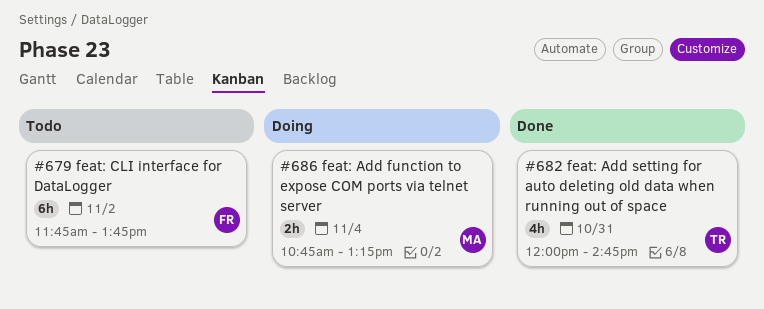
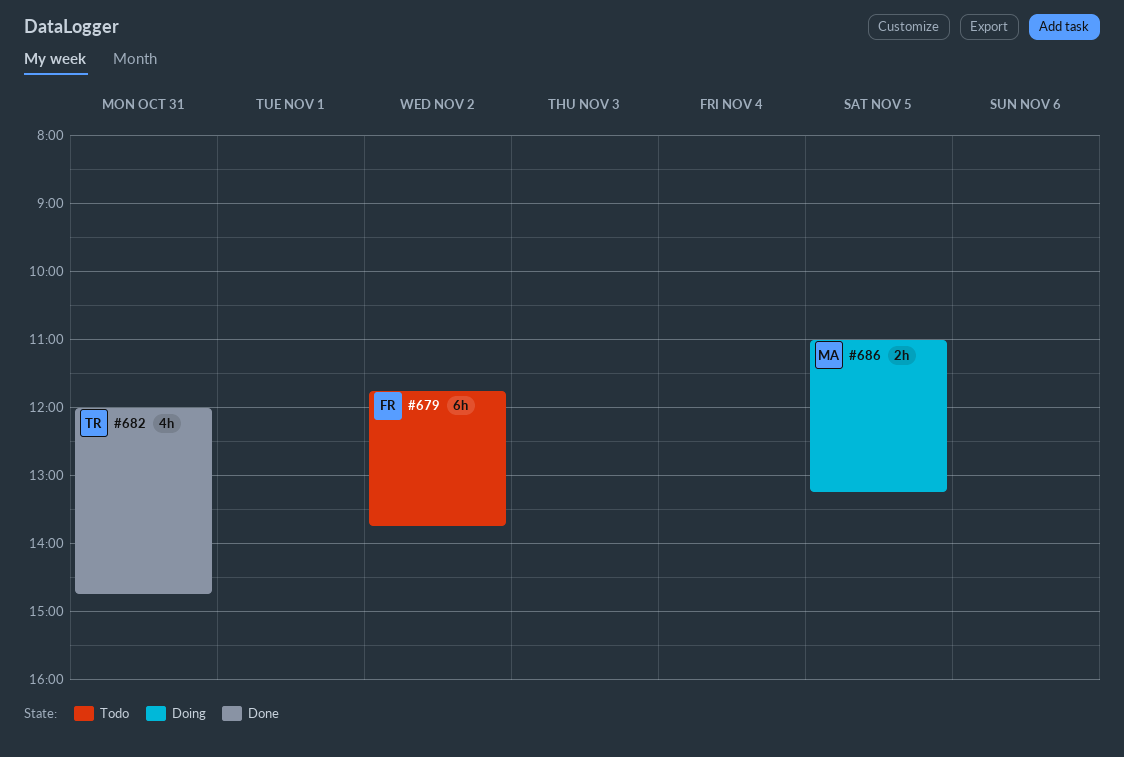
#686, day: Nov 4 -> Nov 5
#686, begins: 10:45 -> 11:00

